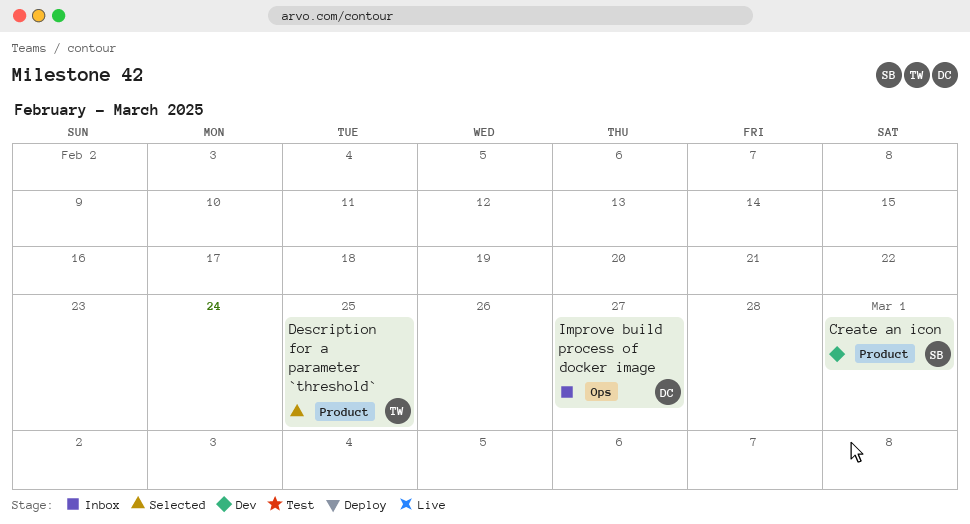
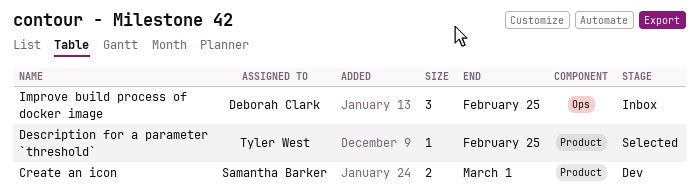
Improve build process of docker image, due: Feb 27 -> Feb 25

